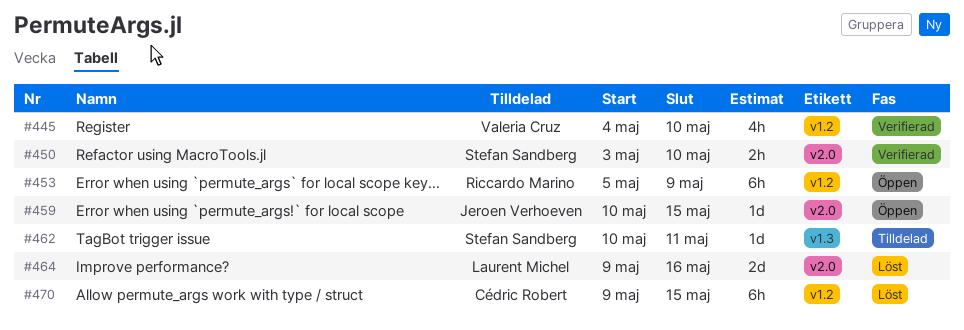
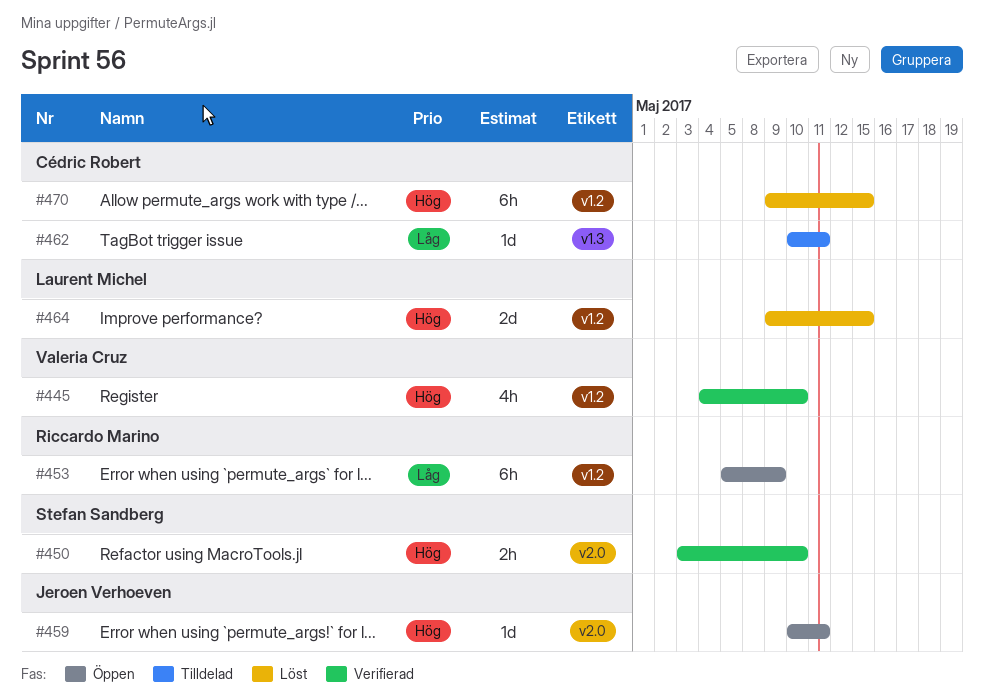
#459, due: May 15 -> May 11
#462, owner: Stefan Sandberg -> Cédric Robert
#464, label: v2.0 -> v1.2
#464, due: May 16 -> May 15

